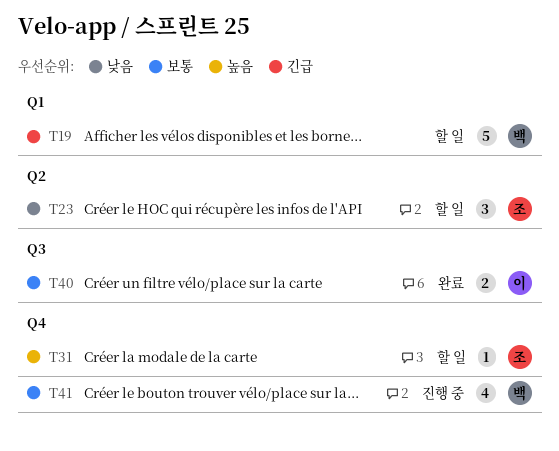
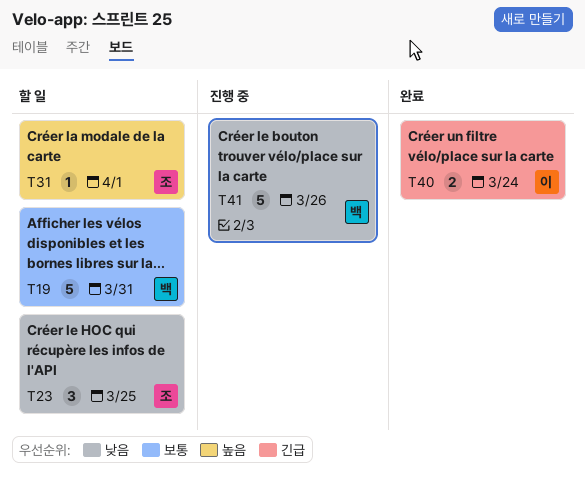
T19, priority: 긴급 -> 보통
T40, priority: 보통 -> 긴급
T41, priority: 보통 -> 낮음
T41, estimate: 4 -> 5

